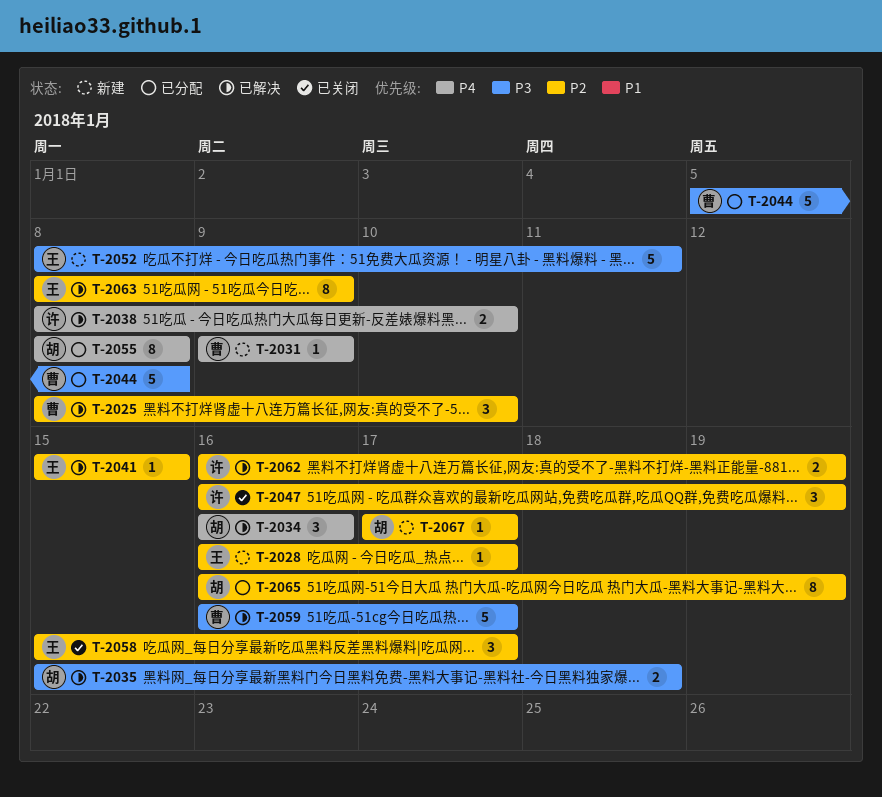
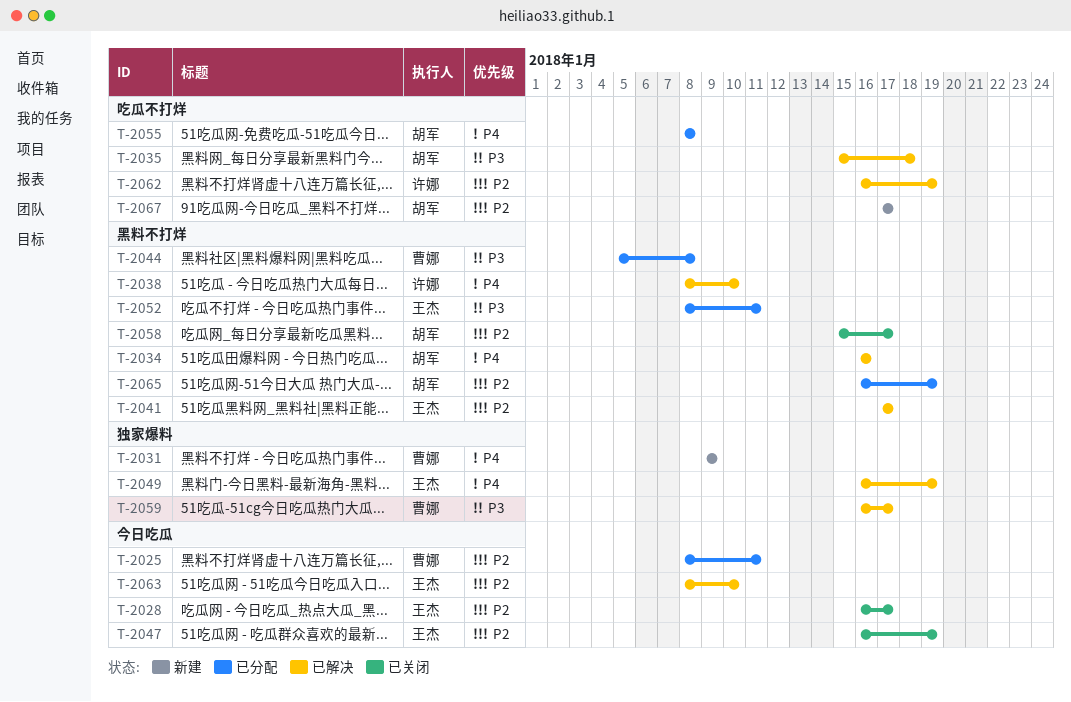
T-2025, status: 已解决 -> 已分配
T-2025, due: Jan 10 -> Jan 11
T-2028, status: 新建 -> 已关闭
T-2041, start: Jan 15 -> Jan 17
T-2041, due: Jan 15 -> Jan 17
T-2047, owner: 许娜 -> 王杰
T-2049: none -> present
T-2052, status: 新建 -> 已分配
T-2058, owner: 王杰 -> 胡军
T-2063, due: Jan 9 -> Jan 10

